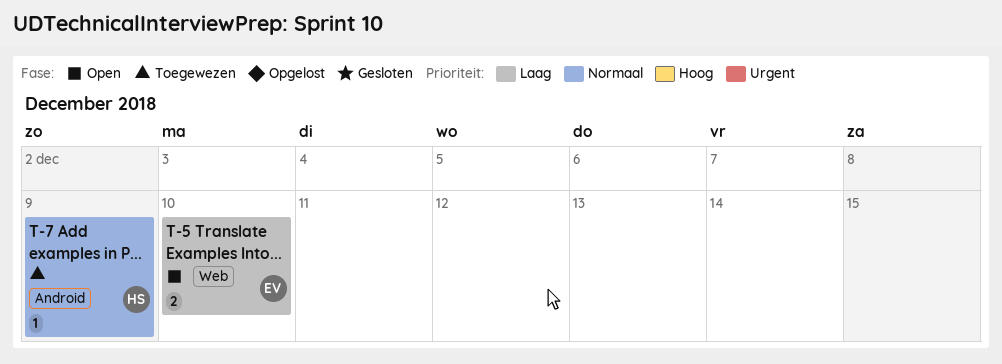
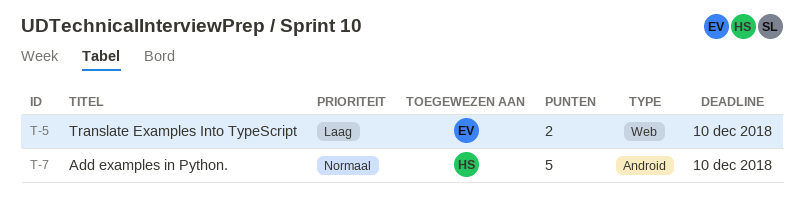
T-7, estimate: 1 -> 5
T-7, due: Dec 9 -> Dec 10

